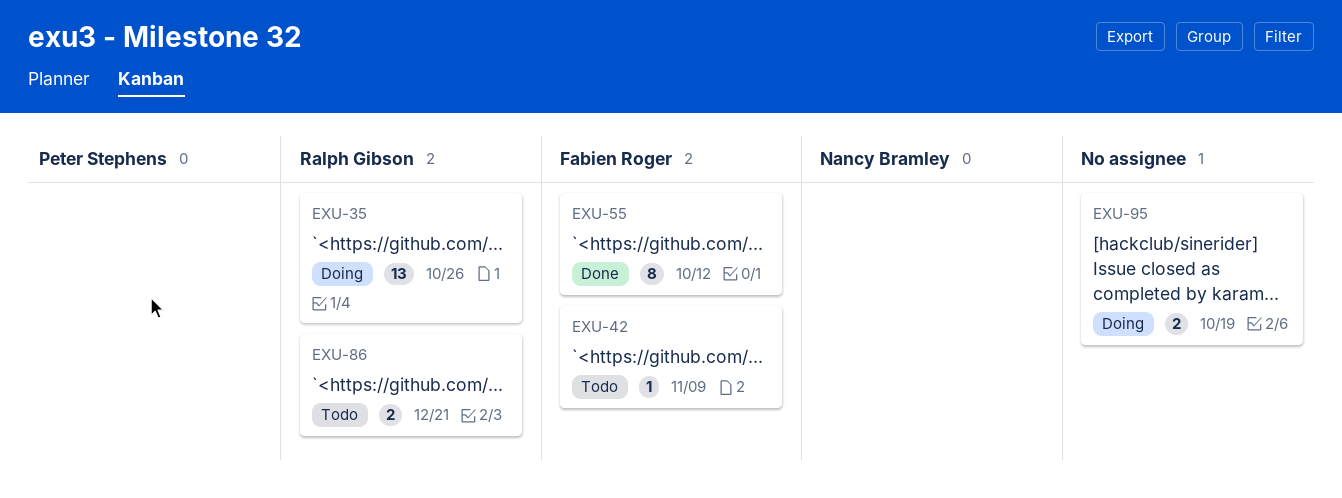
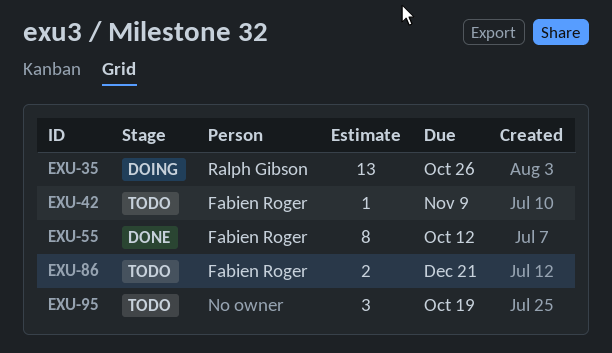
EXU-86, owner: Ralph Gibson -> Fabien Roger
EXU-95, status: Doing -> Todo
EXU-95, estimate: 2 -> 3

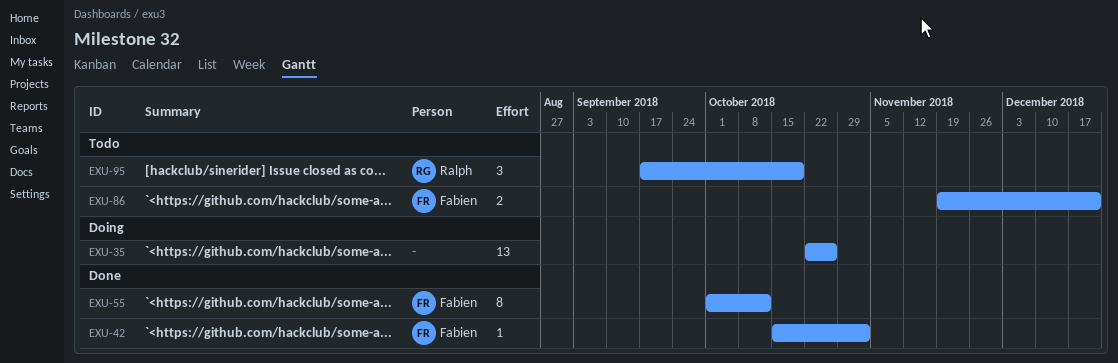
EXU-35, owner: Ralph Gibson -> none
EXU-42, status: Todo -> Done
EXU-42, due: Nov 9 -> Nov 2
EXU-95, owner: none -> Ralph Gibson

